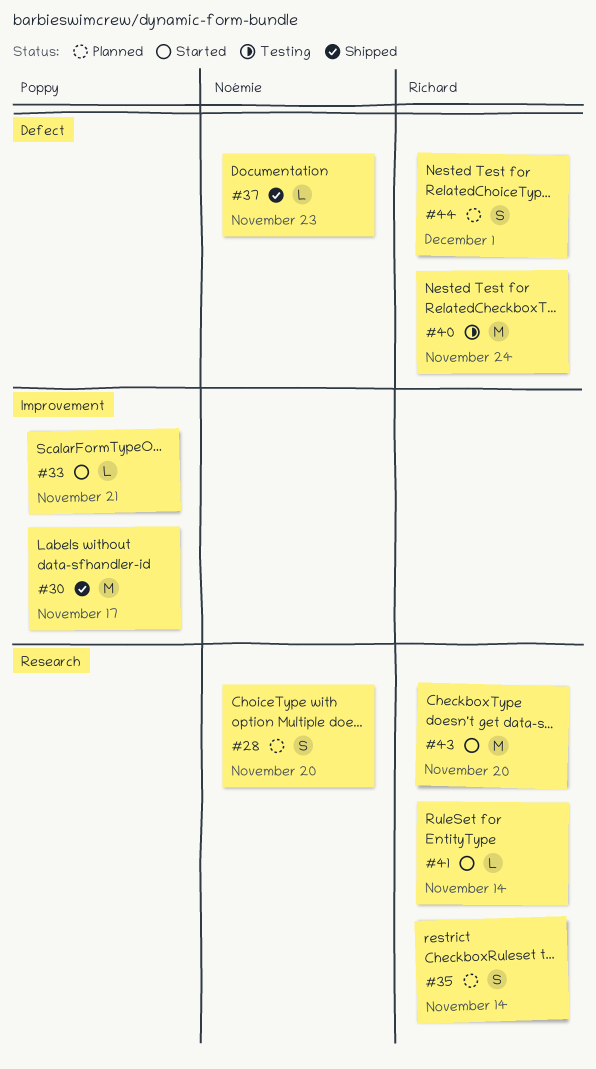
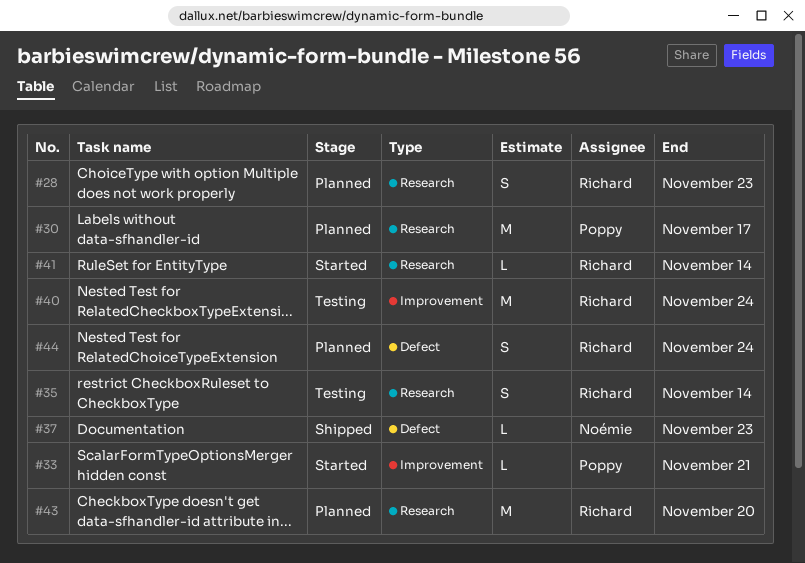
#28, owner: Noémie -> Richard
#28, due: Nov 20 -> Nov 23
#30, status: Shipped -> Planned
#30, label: Improvement -> Research
#35, status: Planned -> Testing
#40, label: Defect -> Improvement
#43, status: Started -> Planned
#44, due: Dec 1 -> Nov 24

